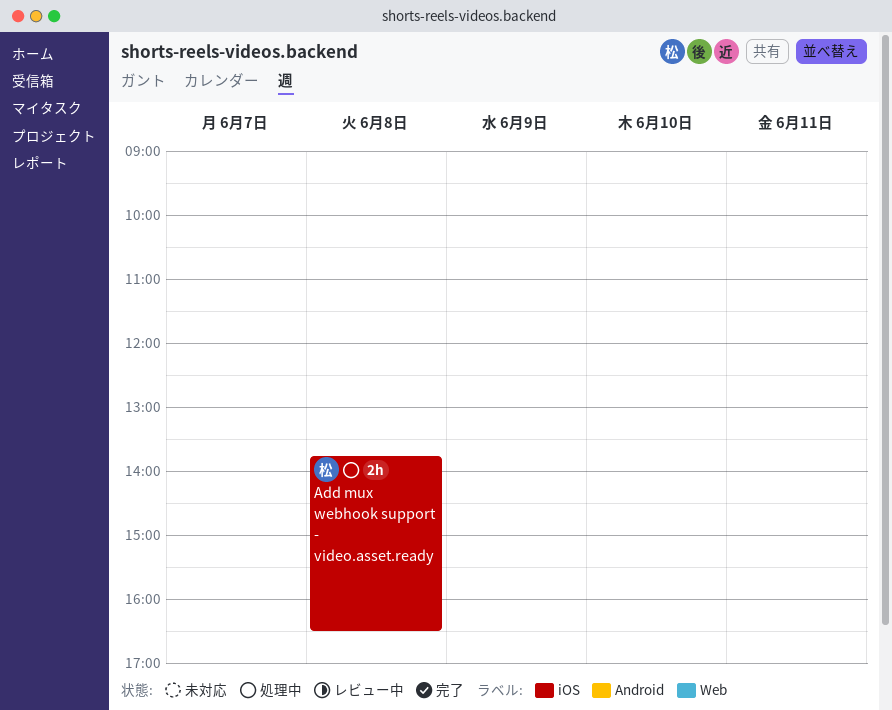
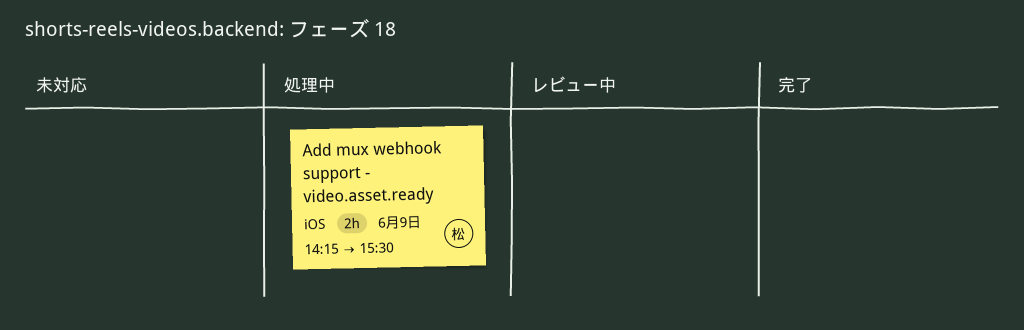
Add mux webhook support - video.asset.ready, day: Jun 8 -> Jun 9
Add mux webhook support - video.asset.ready, begins: 13:45 -> 14:15
Add mux webhook support - video.asset.ready, ends: 16:30 -> 15:30

